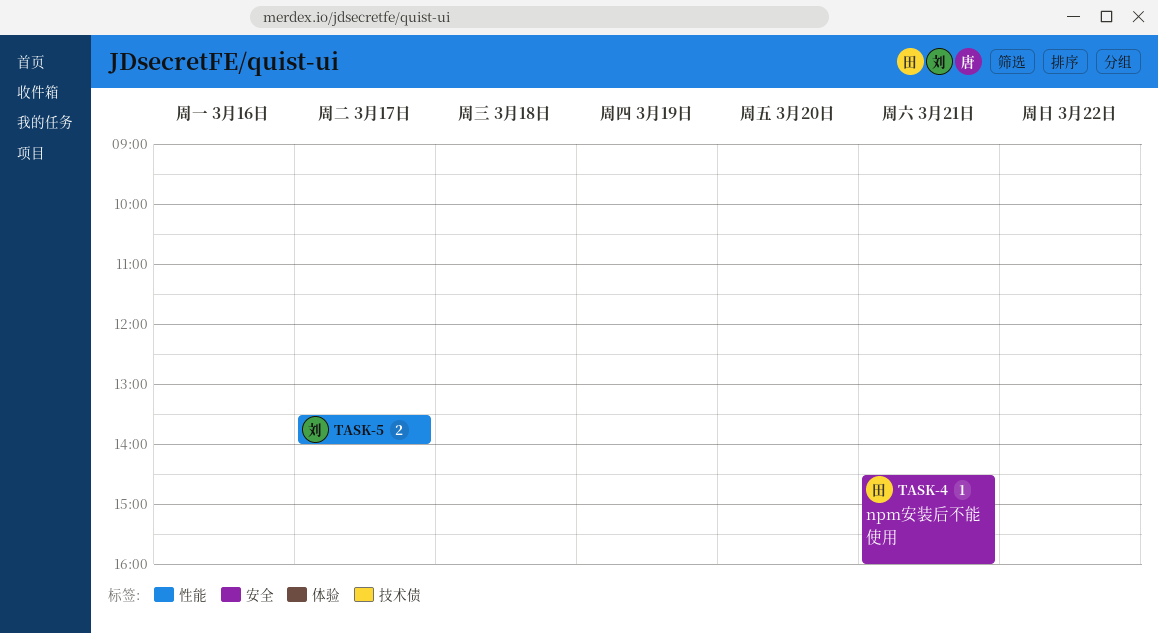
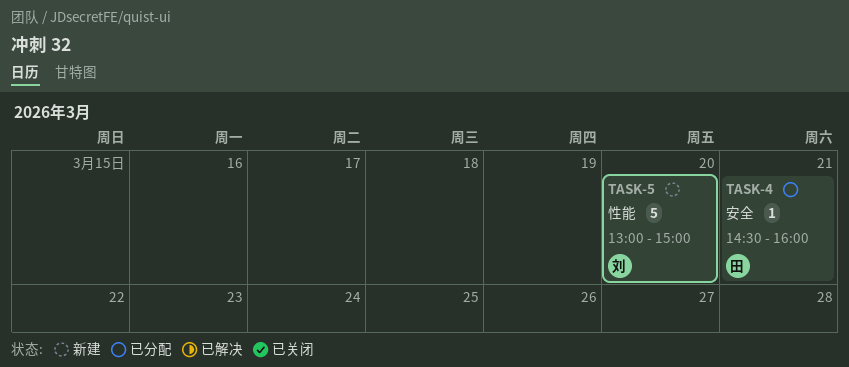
TASK-5, estimate: 2 -> 5
TASK-5, day: Mar 17 -> Mar 20
TASK-5, begins: 13:30 -> 13:00
TASK-5, ends: 14:00 -> 15:00

